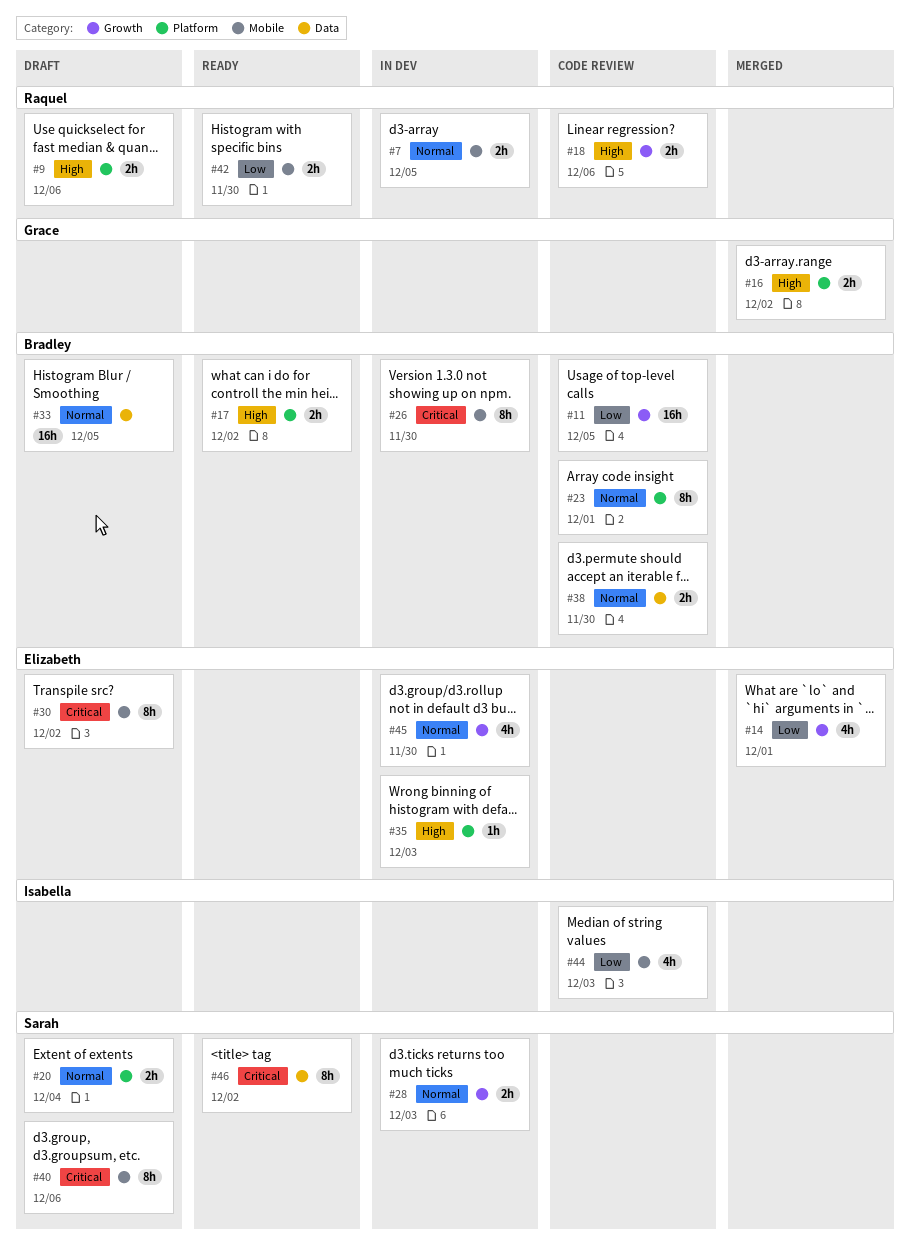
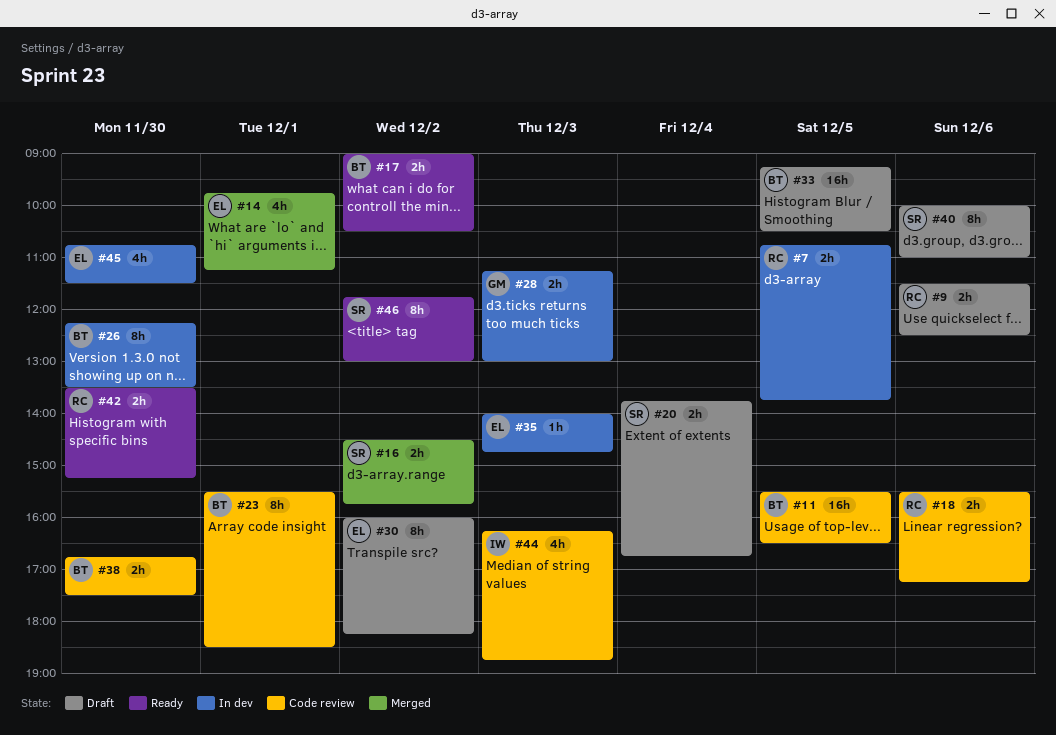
#16, owner: Grace -> Sarah
#28, owner: Sarah -> Grace

